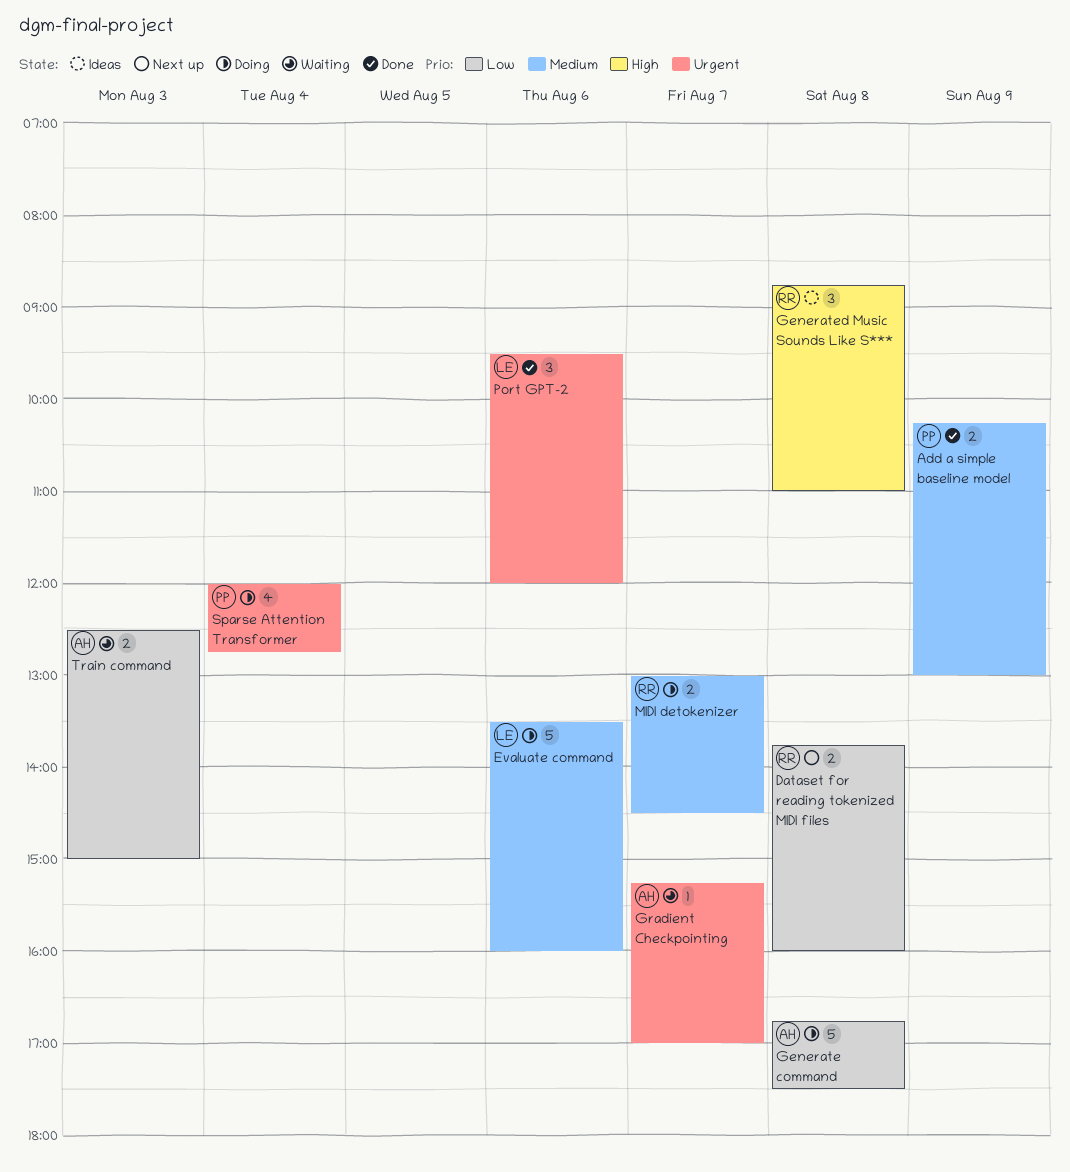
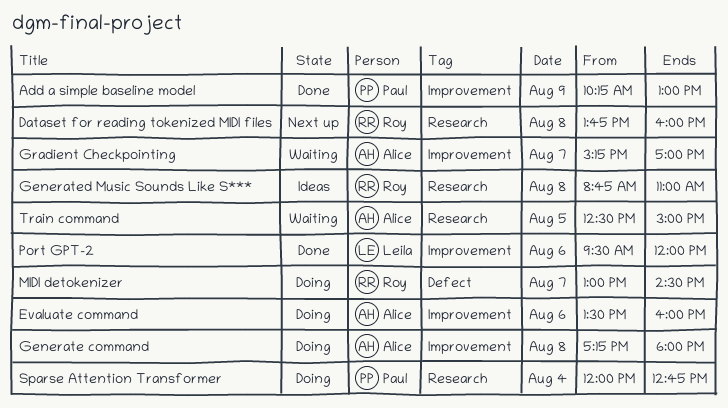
Evaluate command, owner: Leila -> Alice
Generate command, begins: 16:45 -> 17:15
Generate command, ends: 17:30 -> 18:00
Train command, day: Aug 3 -> Aug 5

